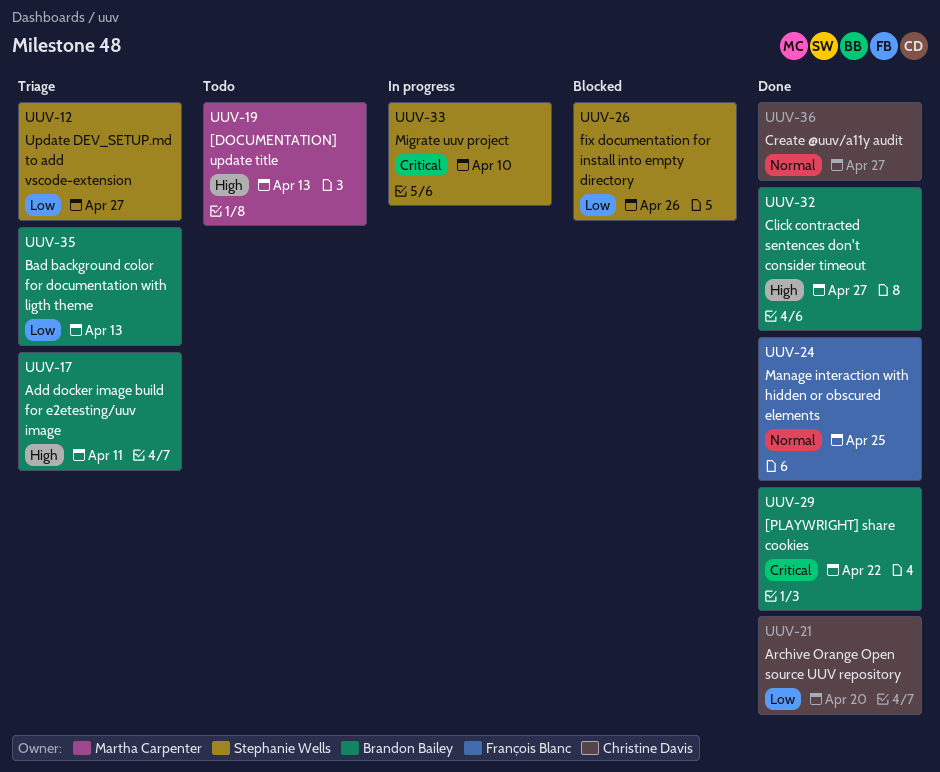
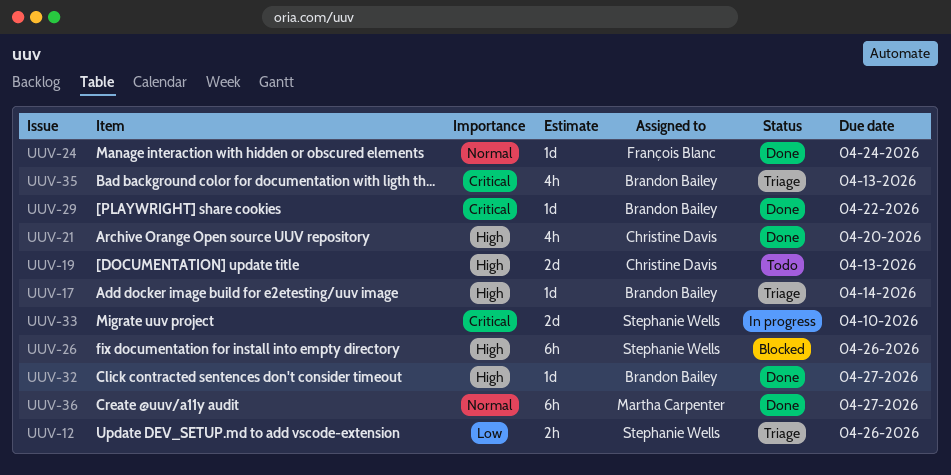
UUV-12, due: Apr 27 -> Apr 26
UUV-17, due: Apr 11 -> Apr 14
UUV-19, owner: Martha Carpenter -> Christine Davis
UUV-21, priority: Low -> High
UUV-24, due: Apr 25 -> Apr 24
UUV-26, priority: Low -> High
UUV-35, priority: Low -> Critical
UUV-36, owner: Christine Davis -> Martha Carpenter

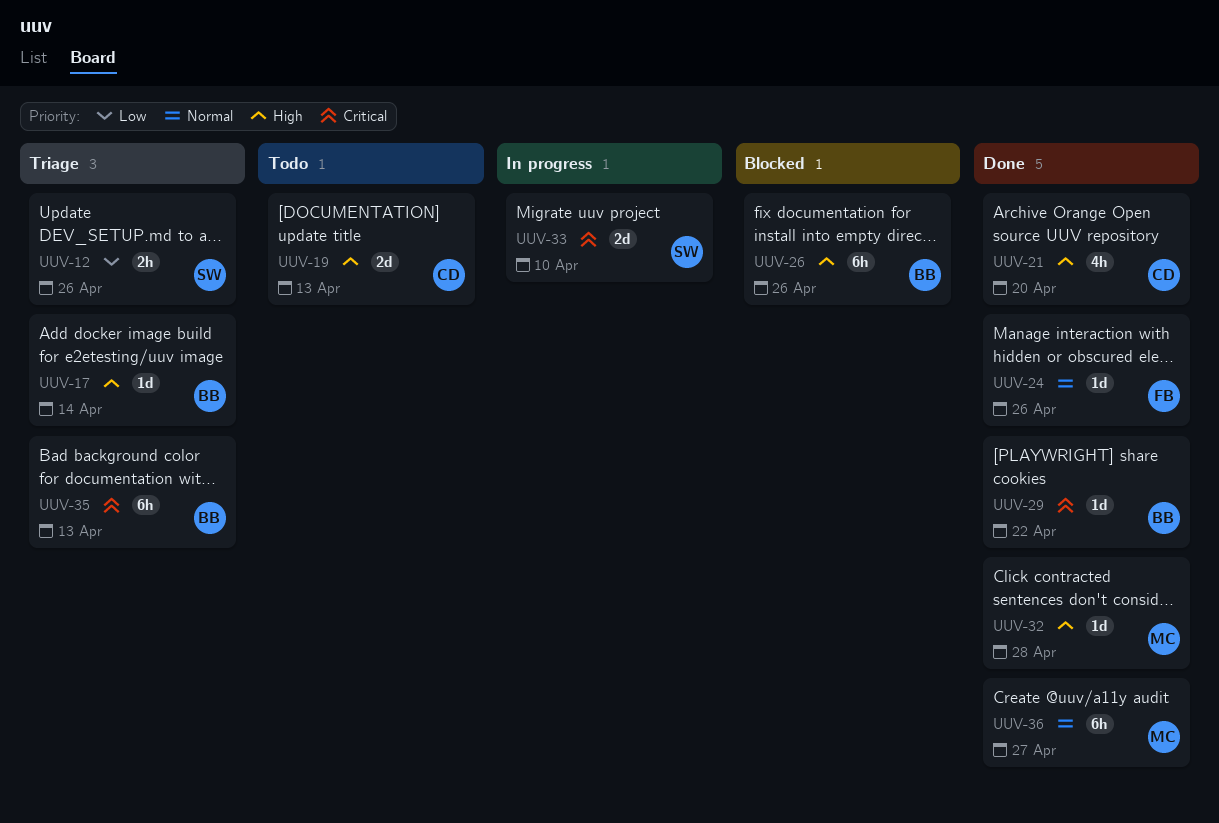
UUV-24, due: Apr 24 -> Apr 26
UUV-26, owner: Stephanie Wells -> Brandon Bailey
UUV-32, owner: Brandon Bailey -> Martha Carpenter
UUV-32, due: Apr 27 -> Apr 28
UUV-35, estimate: 4h -> 6h

